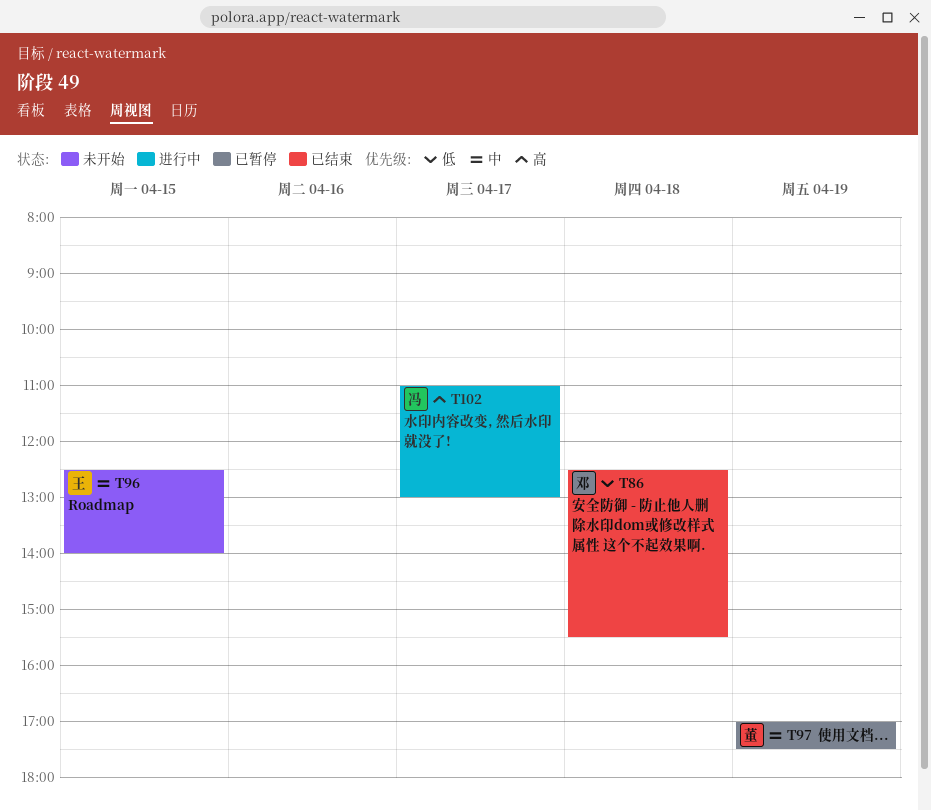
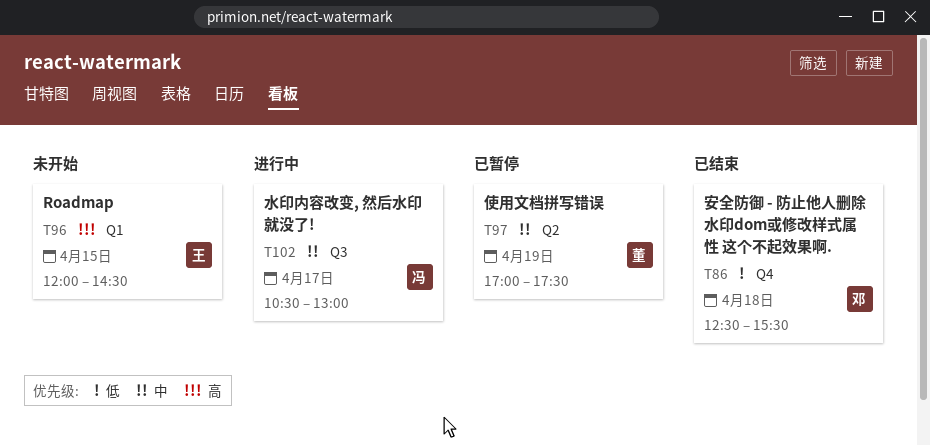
T96, priority: 中 -> 高
T96, begins: 12:30 -> 12:00
T96, ends: 14:00 -> 14:30
T102, priority: 高 -> 中
T102, begins: 11:00 -> 10:30

